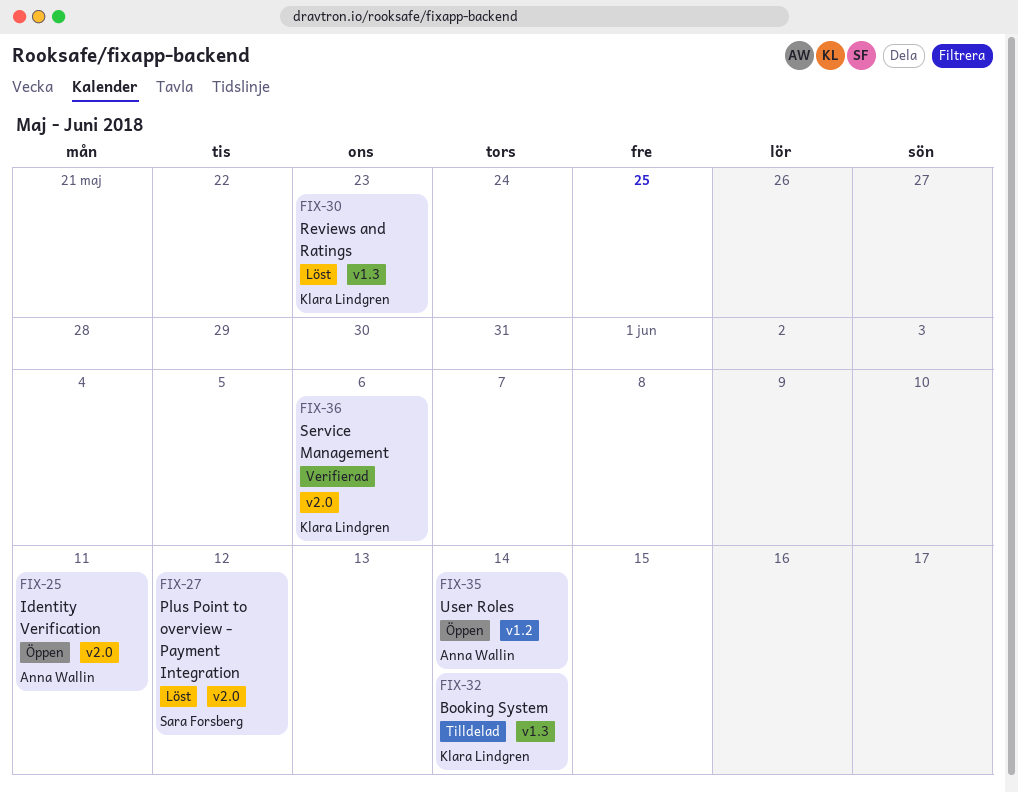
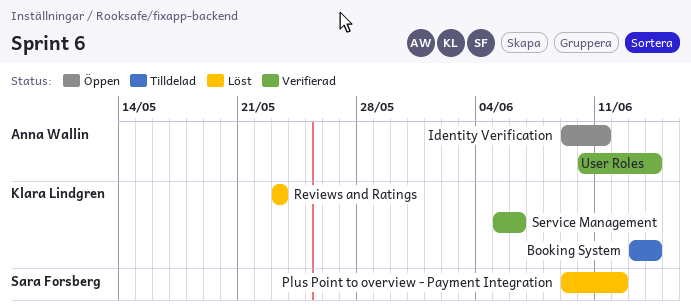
User Roles, status: Öppen -> Verifierad

